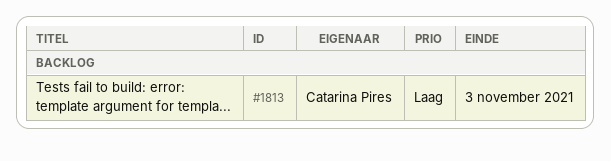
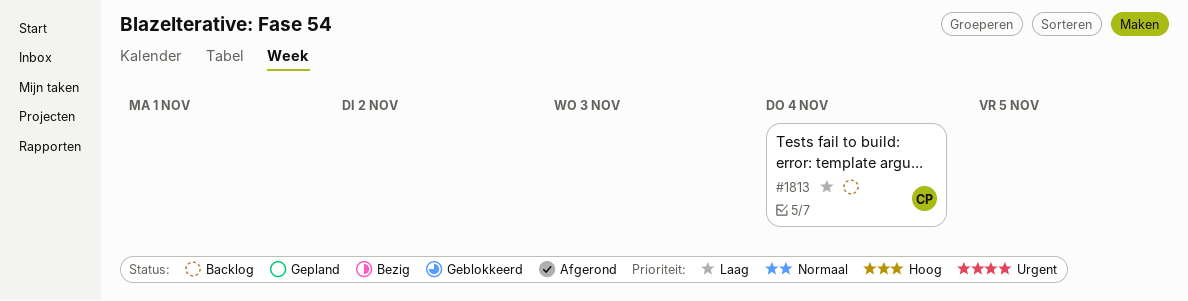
#1813, due: Nov 3 -> Nov 4

